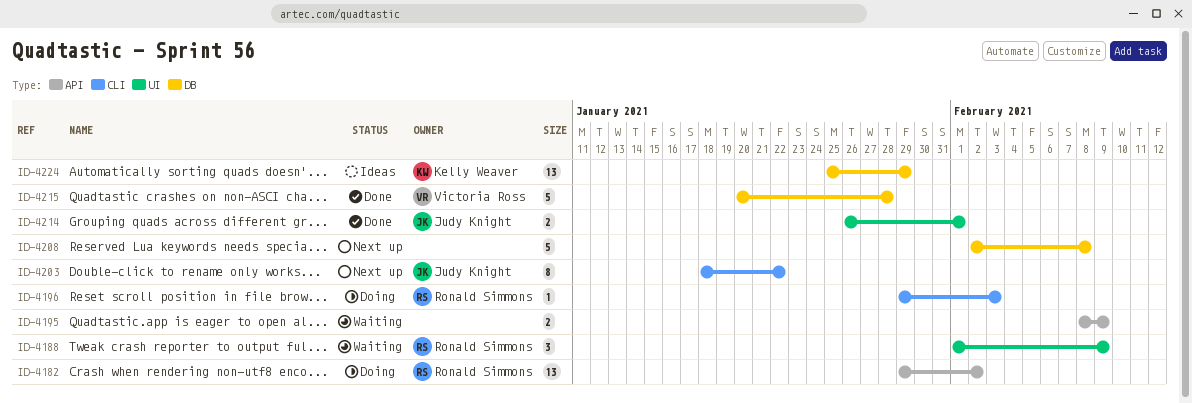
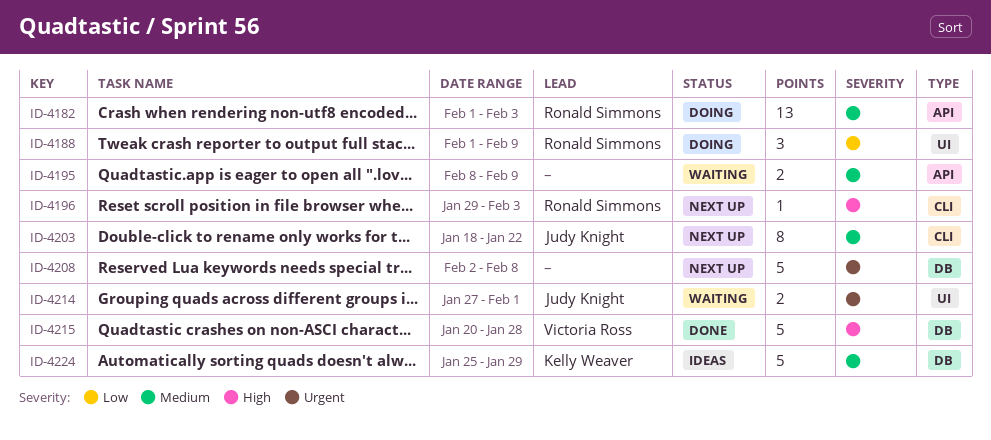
ID-4182, start: Jan 29 -> Feb 1
ID-4182, due: Feb 2 -> Feb 3
ID-4188, status: Waiting -> Doing
ID-4196, status: Doing -> Next up
ID-4214, status: Done -> Waiting
ID-4214, start: Jan 26 -> Jan 27
ID-4224, estimate: 13 -> 5

